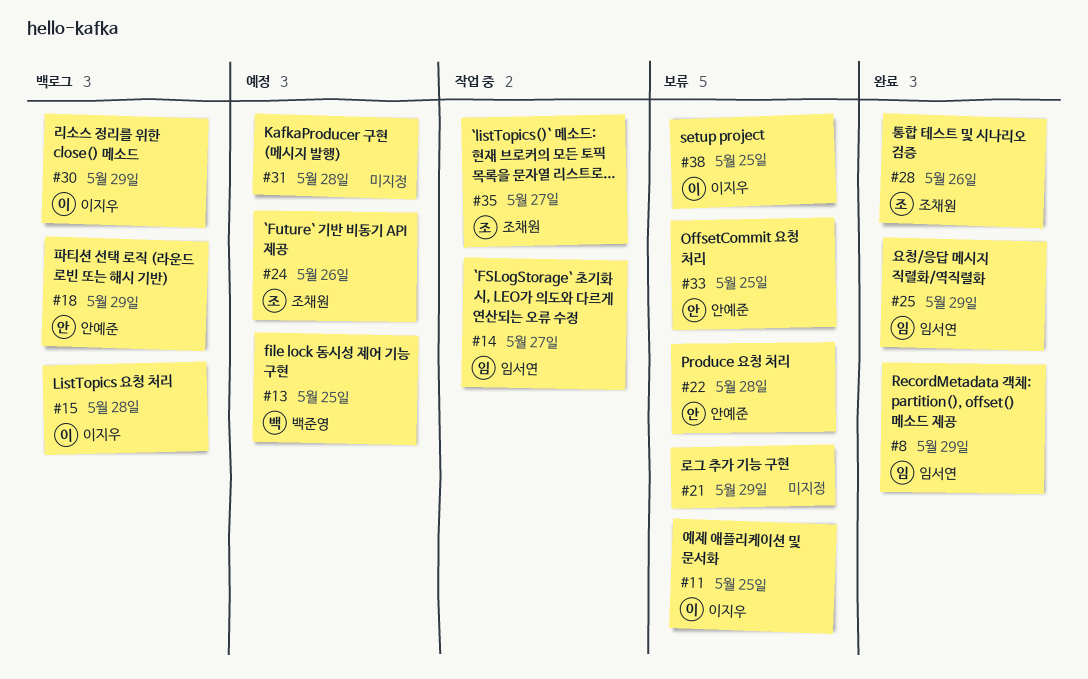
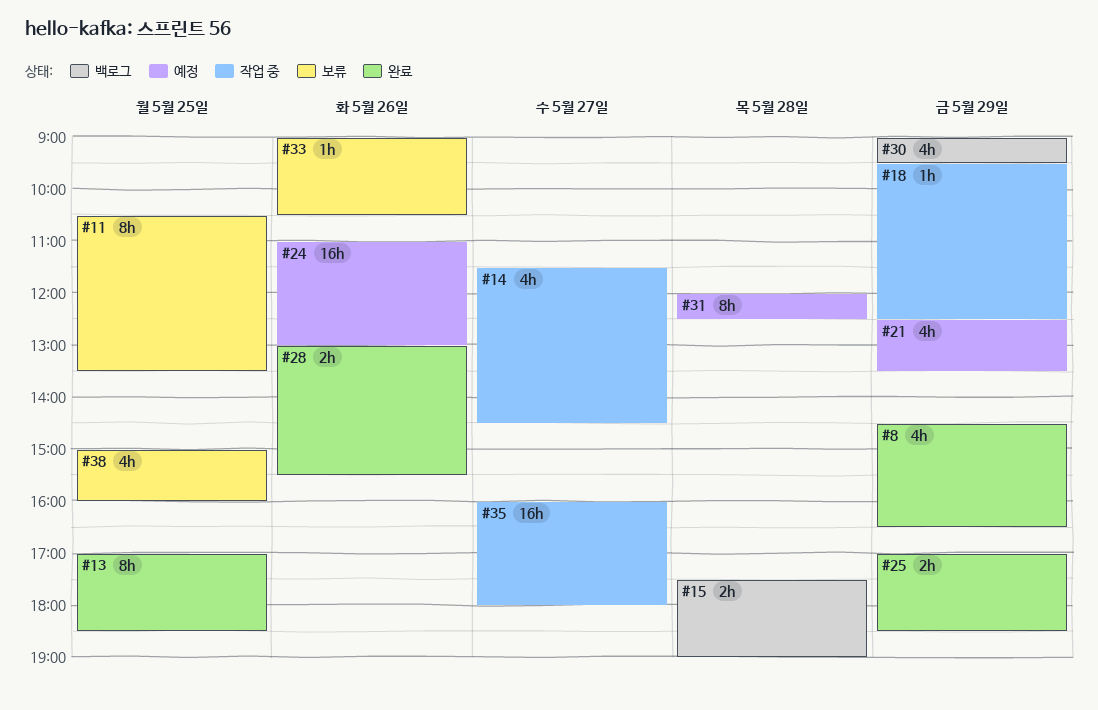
#13, status: 예정 -> 완료
#18, status: 백로그 -> 작업 중
#21, status: 보류 -> 예정
#22: present -> none
#33, day: May 25 -> May 26

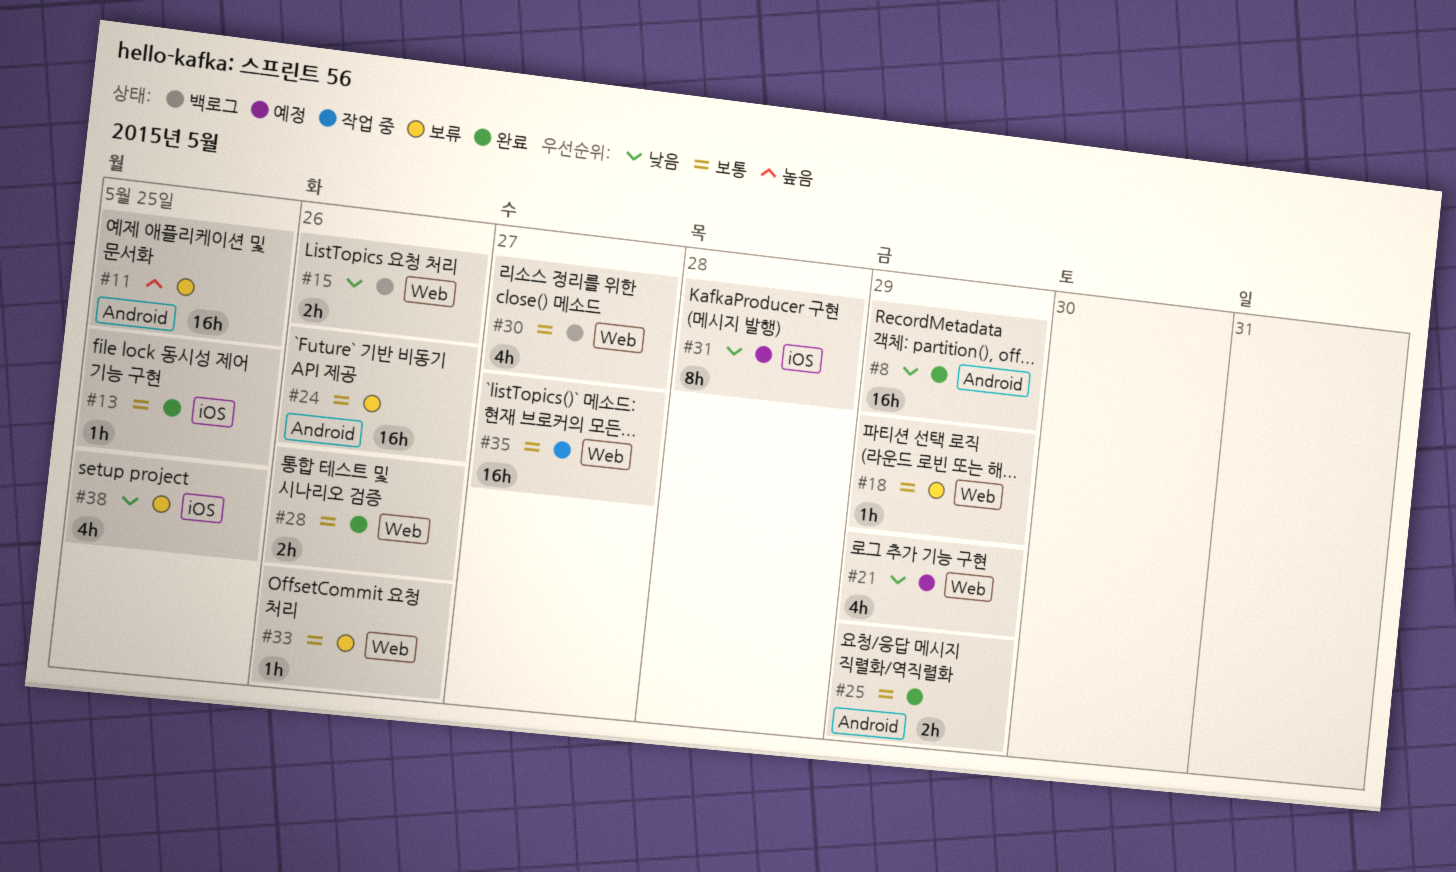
#8, estimate: 4h -> 16h
#11, estimate: 8h -> 16h
#13, estimate: 8h -> 1h
#14: present -> none
#15, day: May 28 -> May 26
#18, status: 작업 중 -> 보류
#24, status: 예정 -> 보류
#30, day: May 29 -> May 27

